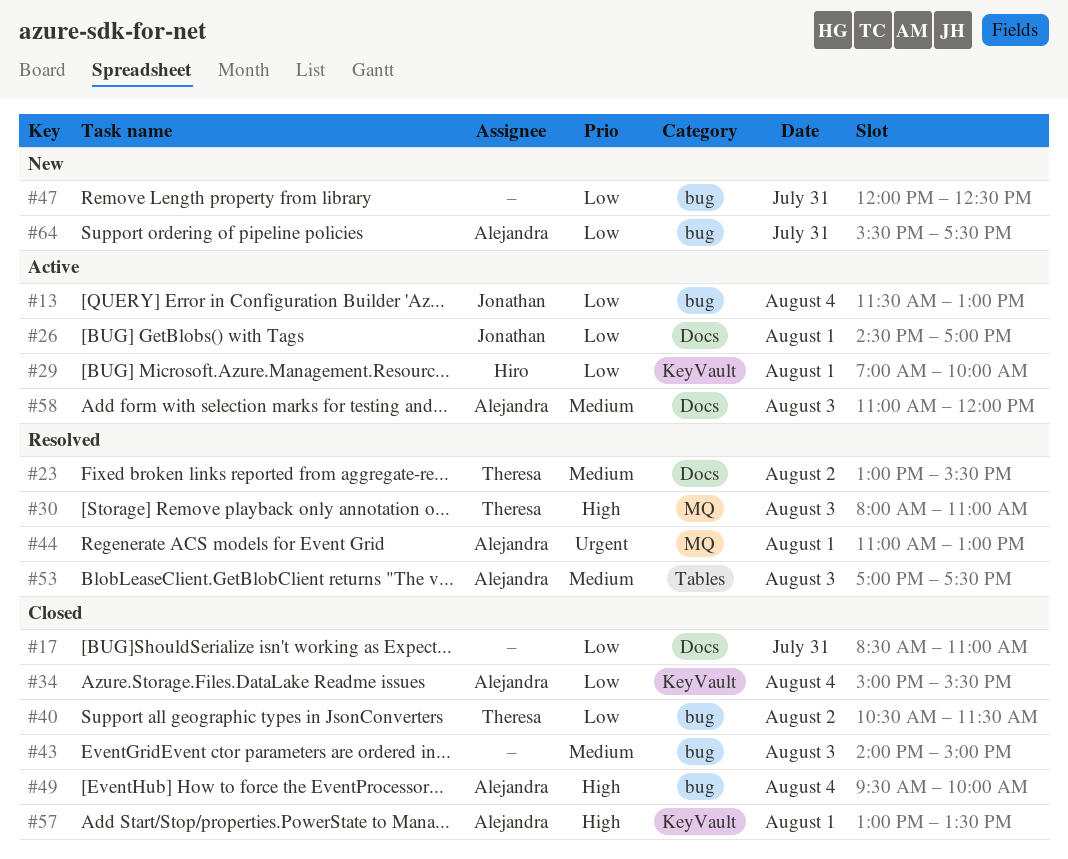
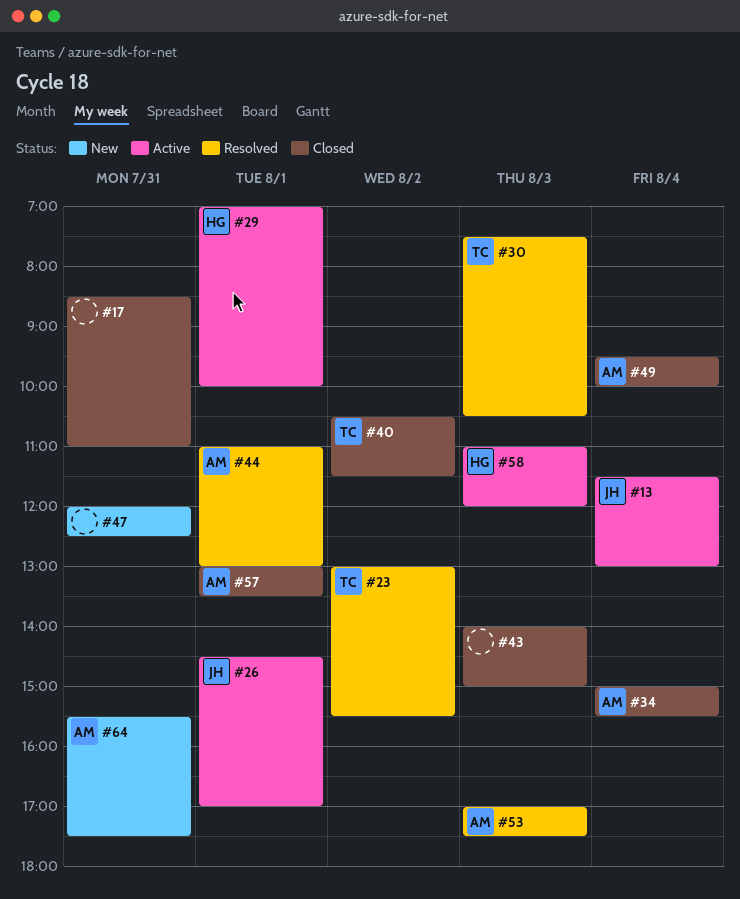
#30, begins: 08:00 -> 07:30
#30, ends: 11:00 -> 10:30
#58, owner: Alejandra -> Hiro

